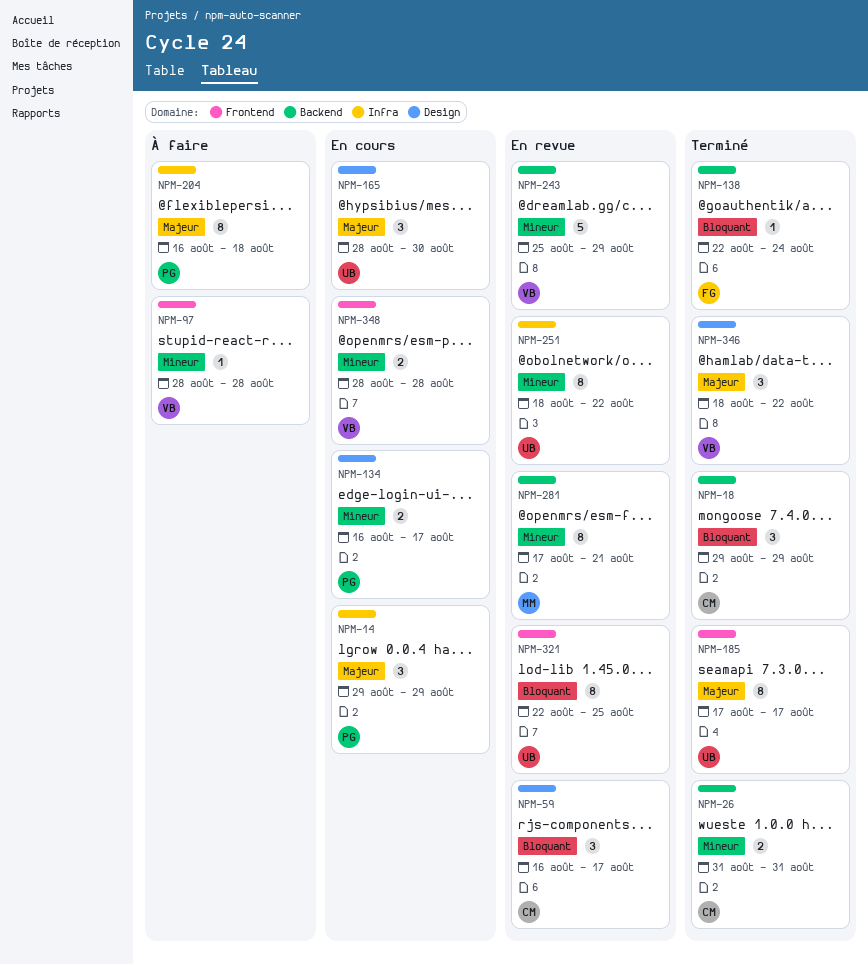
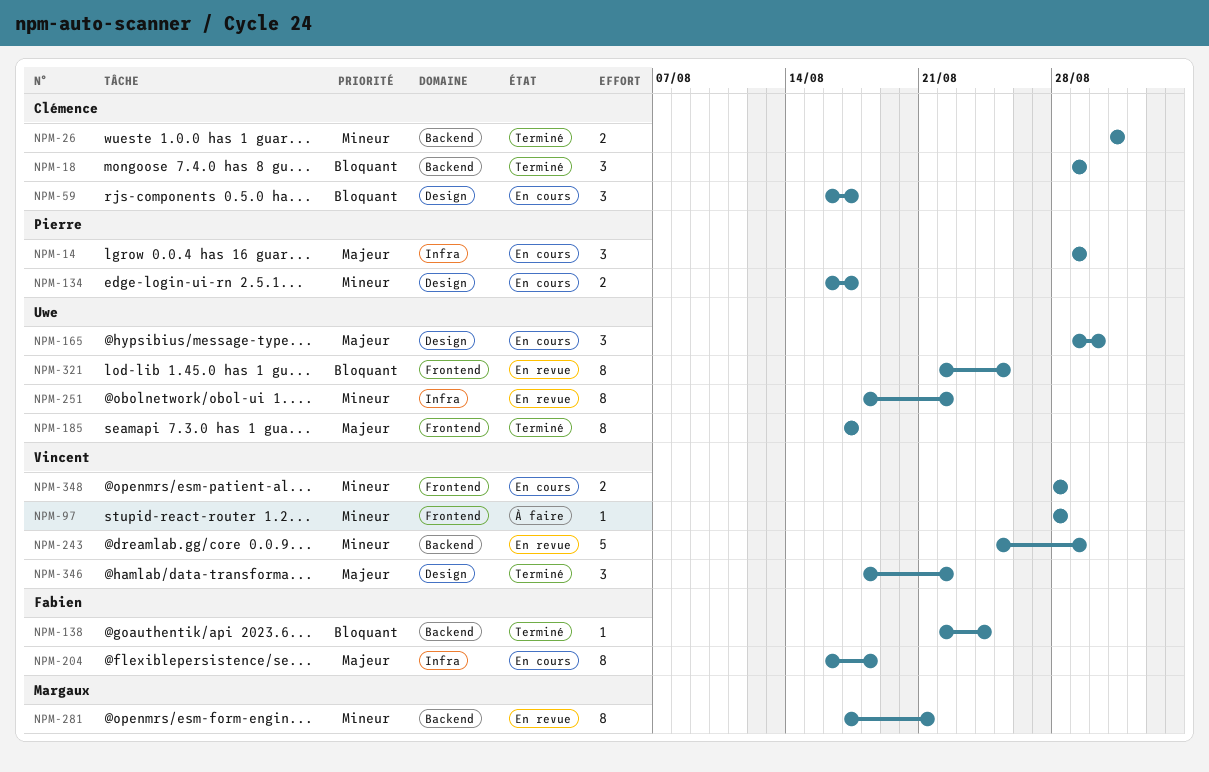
NPM-59, status: En revue -> En cours
NPM-165, start: Aug 28 -> Aug 29
NPM-204, status: À faire -> En cours
NPM-204, owner: Pierre -> Fabien

